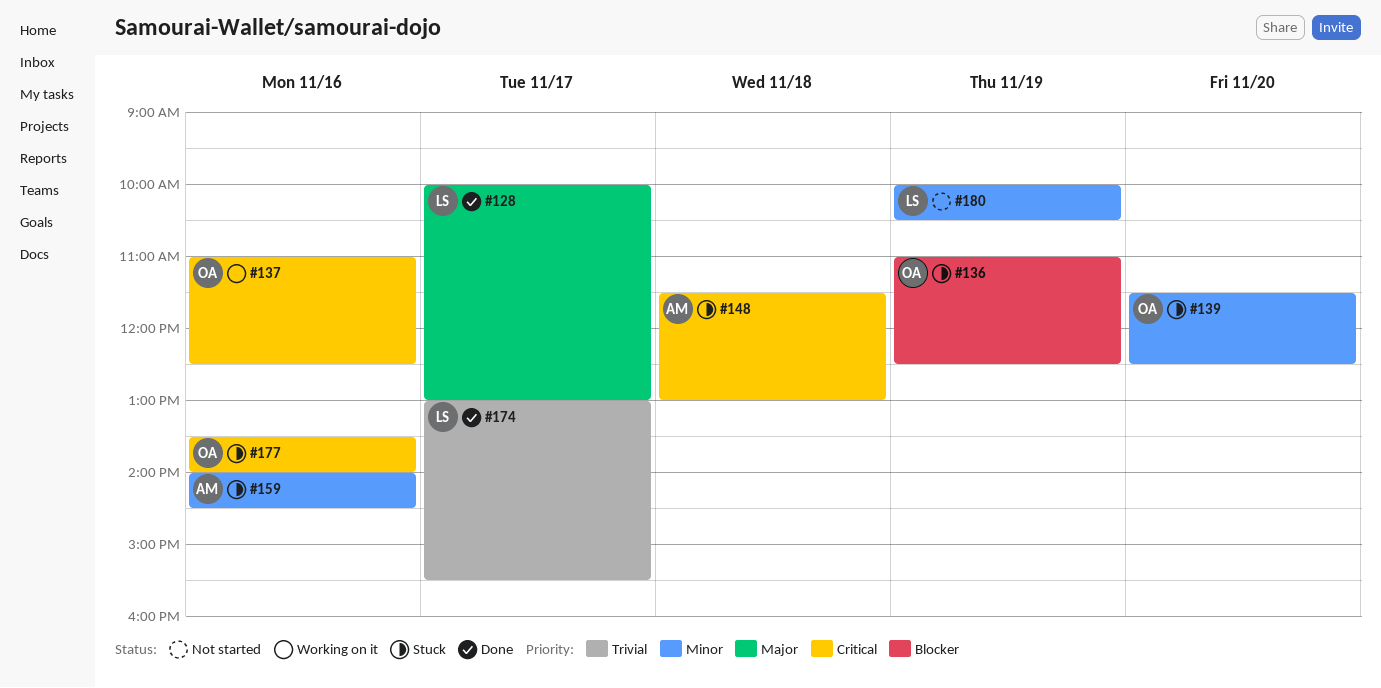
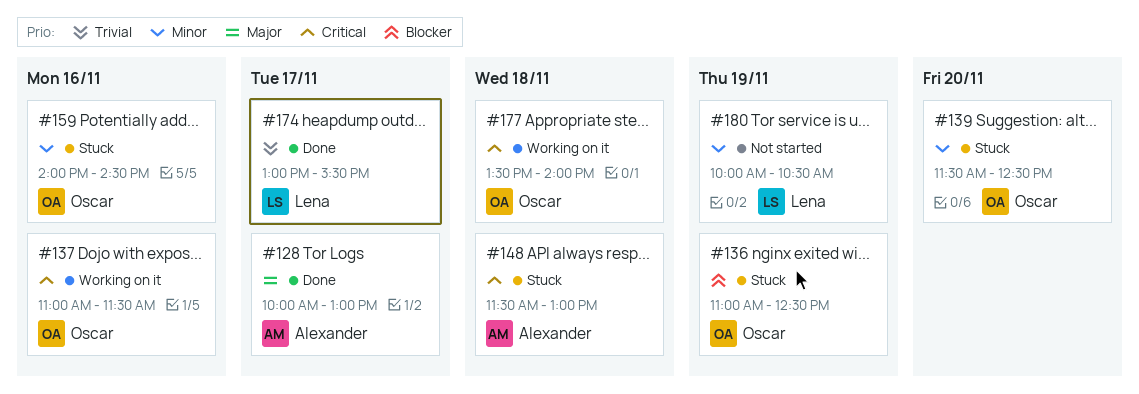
#128, owner: Lena -> Alexander
#137, ends: 12:30 -> 11:30
#159, owner: Alexander -> Oscar
#177, status: Stuck -> Working on it
#177, day: Nov 16 -> Nov 18

